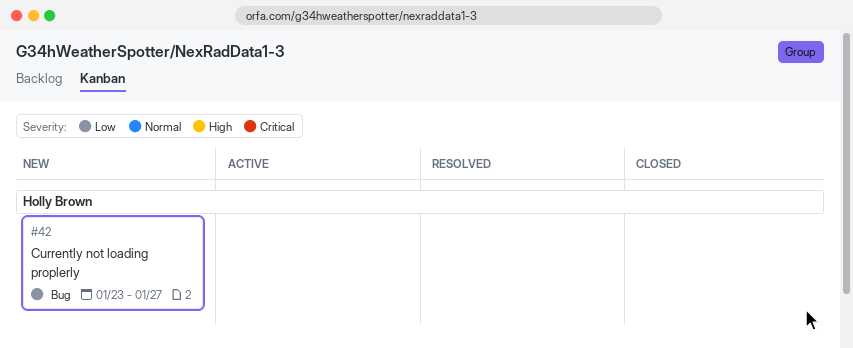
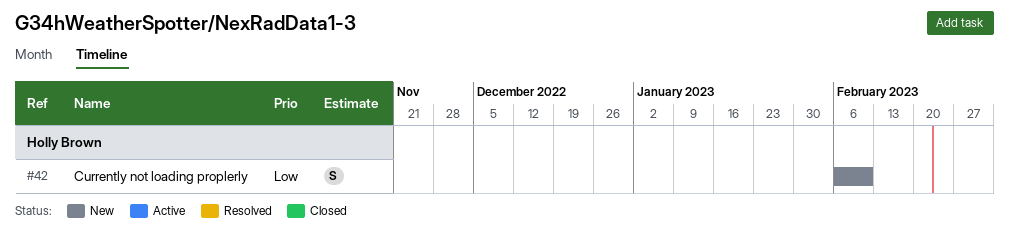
#42, start: Jan 23 -> Feb 6
#42, due: Jan 27 -> Feb 10

